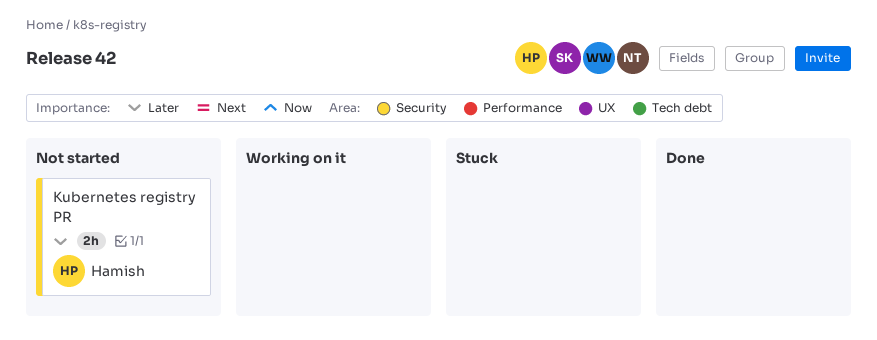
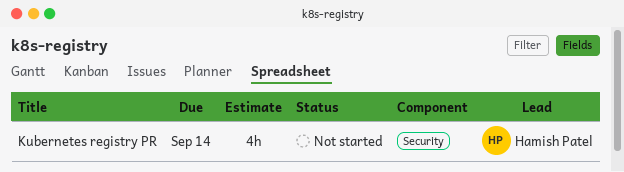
Kubernetes registry PR, estimate: 2h -> 4h

